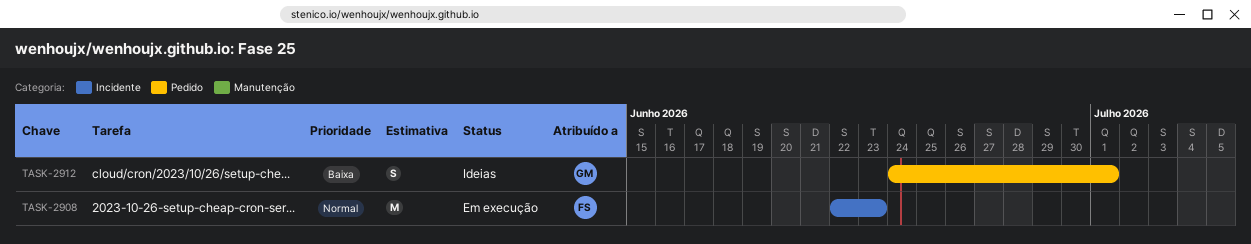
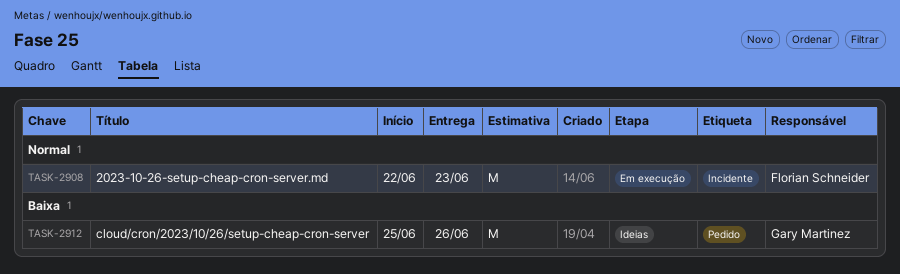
TASK-2912, estimate: S -> M
TASK-2912, start: Jun 24 -> Jun 25
TASK-2912, due: Jul 1 -> Jun 26

